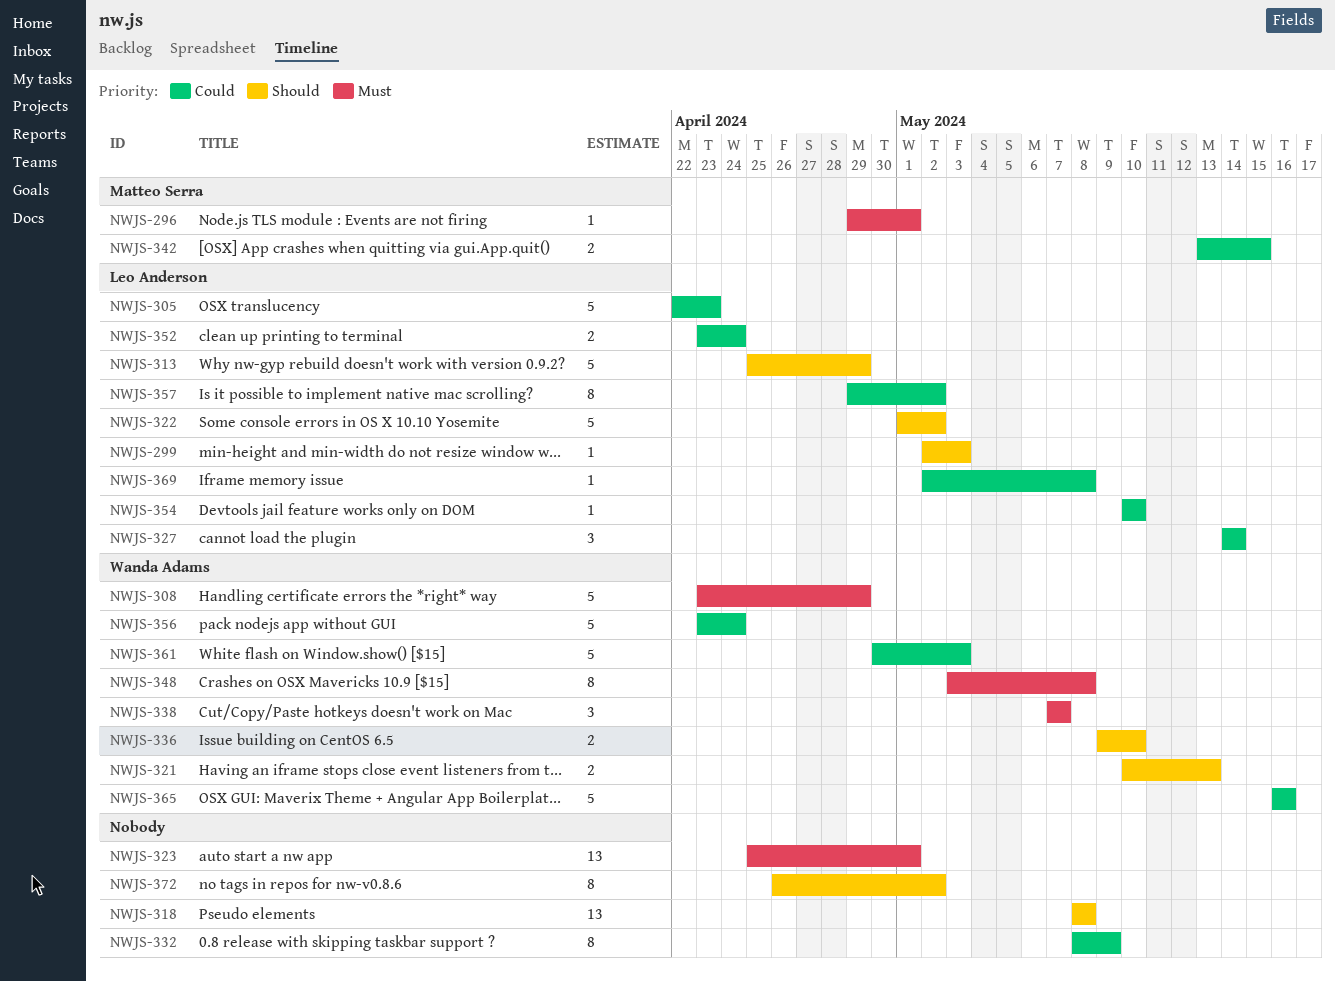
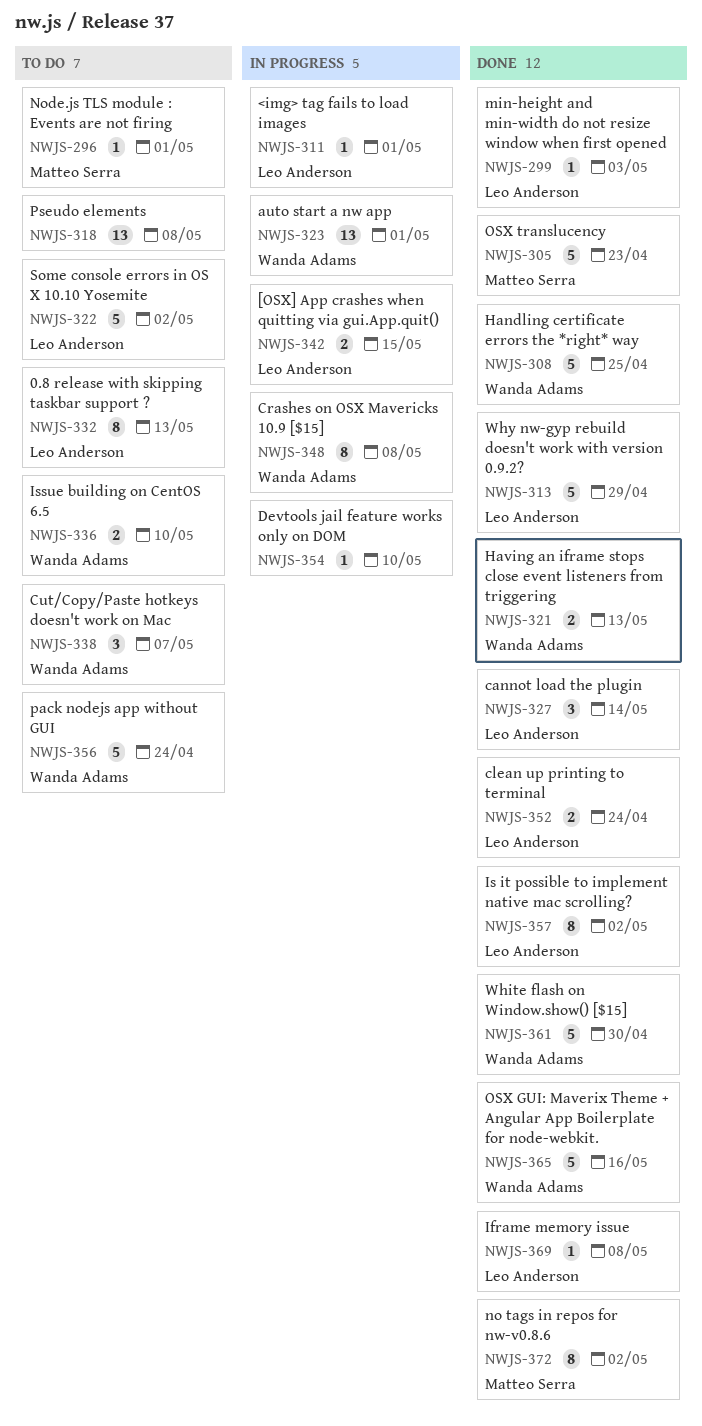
NWJS-305, owner: Leo Anderson -> Matteo Serra
NWJS-308, due: Apr 29 -> Apr 25
NWJS-311: none -> present
NWJS-323, owner: none -> Wanda Adams
NWJS-332, owner: none -> Leo Anderson
NWJS-332, due: May 9 -> May 13
NWJS-342, owner: Matteo Serra -> Leo Anderson
NWJS-354, owner: Leo Anderson -> none
NWJS-361, due: May 3 -> Apr 30
NWJS-372, owner: none -> Matteo Serra

